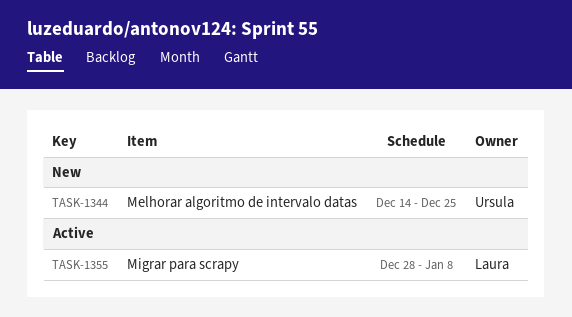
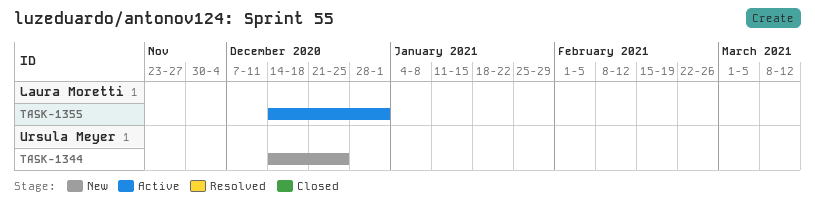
TASK-1355, start: Dec 28 -> Dec 14
TASK-1355, due: Jan 8 -> Jan 1

